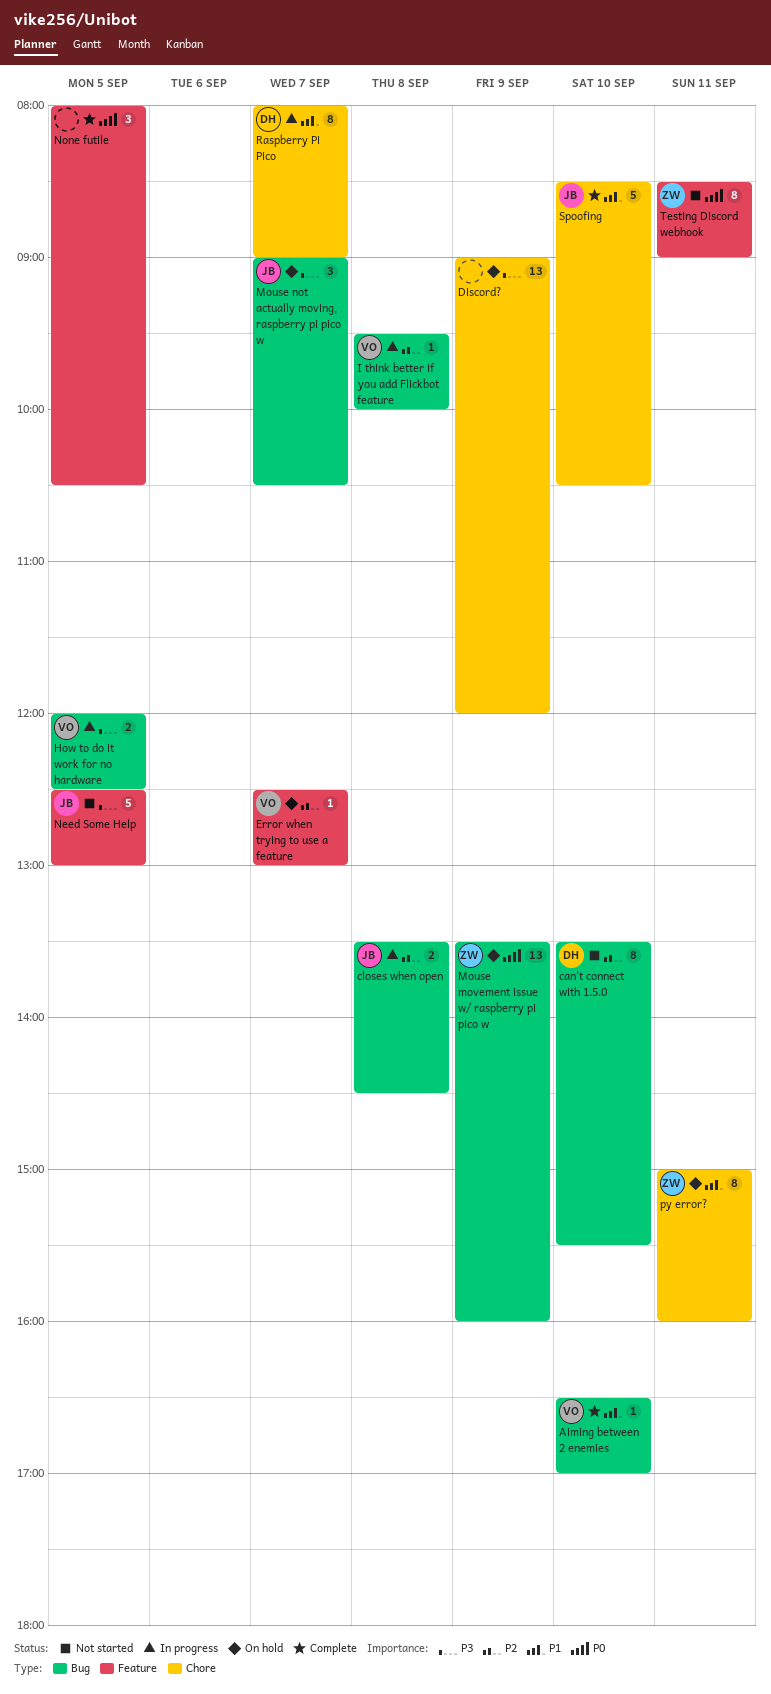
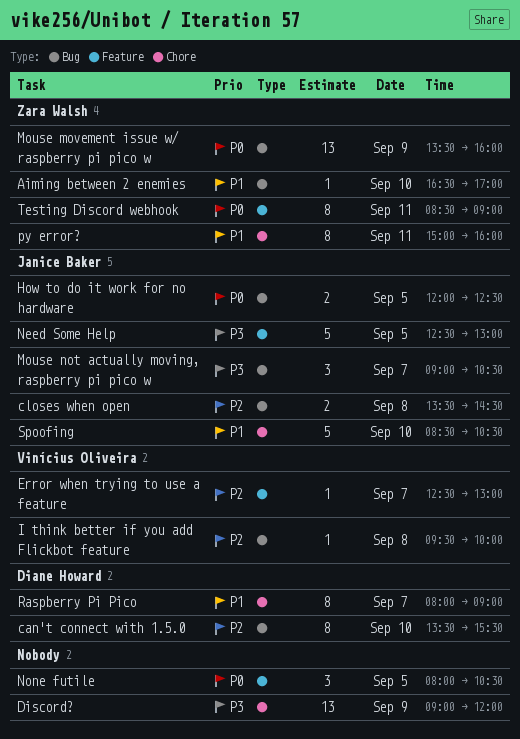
Aiming between 2 enemies, owner: Vinícius Oliveira -> Zara Walsh
How to do it work for no hardware, owner: Vinícius Oliveira -> Janice Baker
How to do it work for no hardware, priority: P3 -> P0

